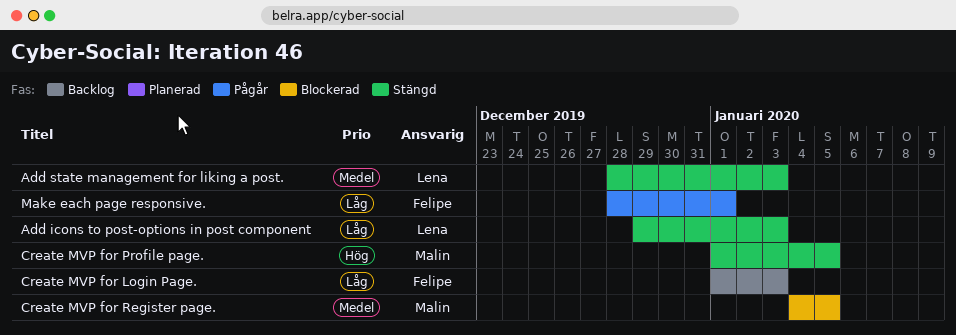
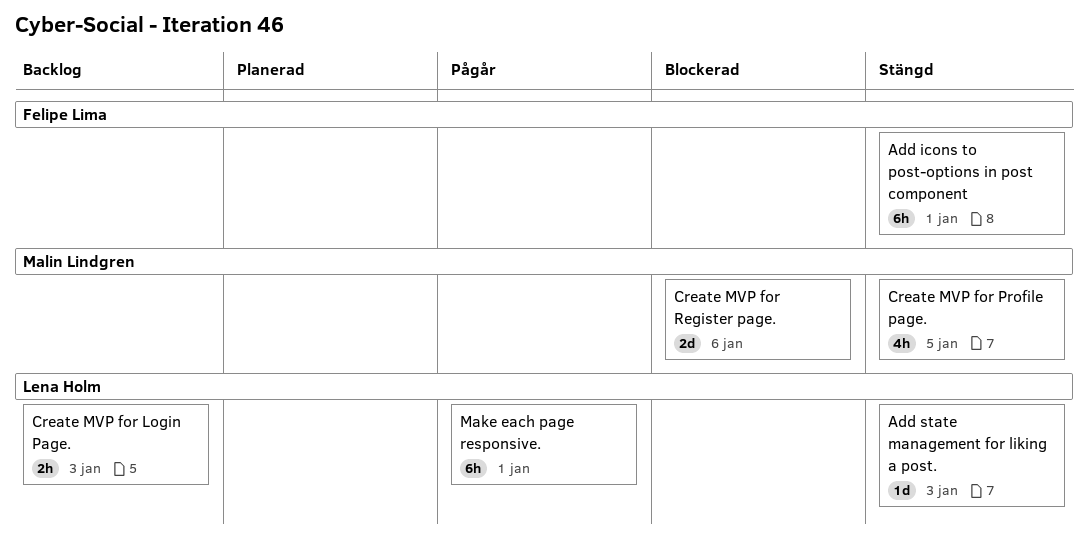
Add icons to post-options in post component, owner: Lena Holm -> Felipe Lima
Add icons to post-options in post component, due: Jan 3 -> Jan 1
Create MVP for Login Page., owner: Felipe Lima -> Lena Holm
Create MVP for Register page., due: Jan 5 -> Jan 6
Make each page responsive., owner: Felipe Lima -> Lena Holm

